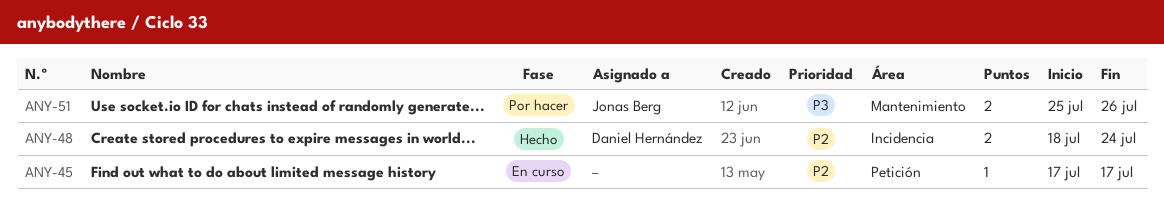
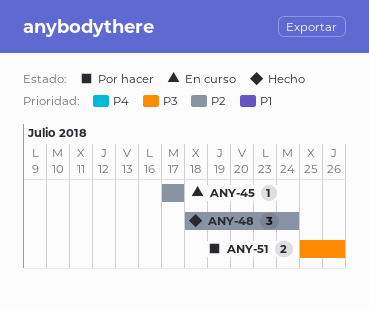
ANY-48, estimate: 2 -> 3

